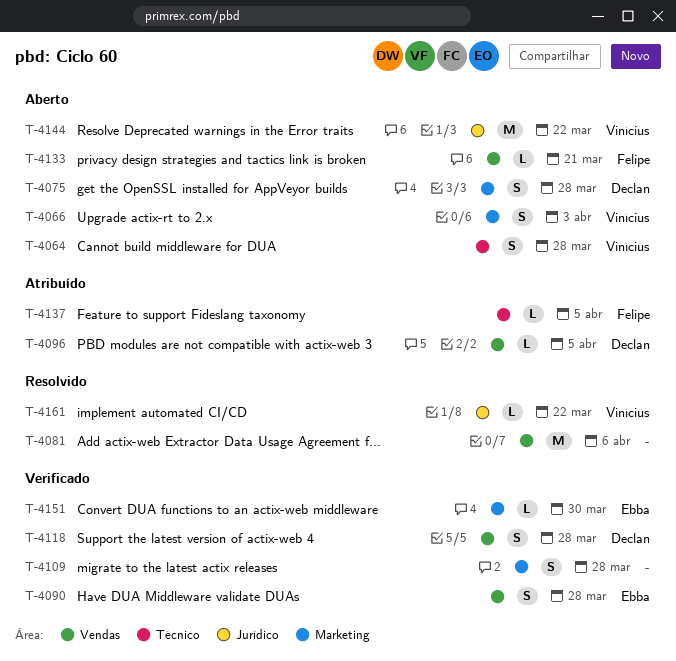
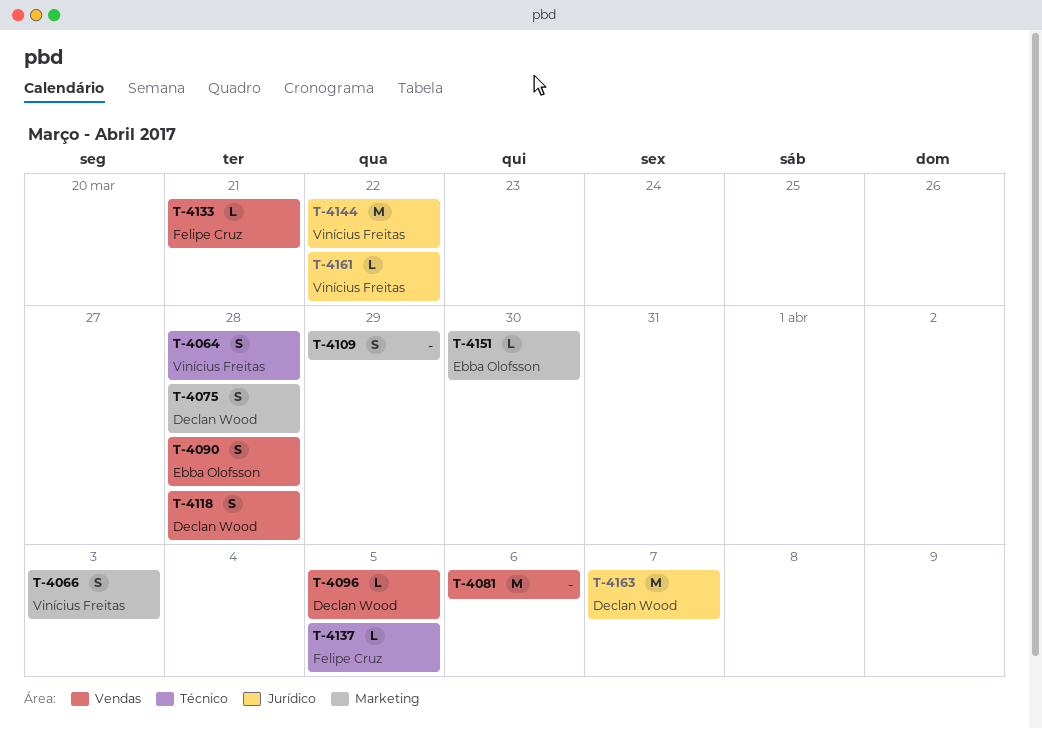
T-4109, due: Mar 28 -> Mar 29
T-4163: none -> present

